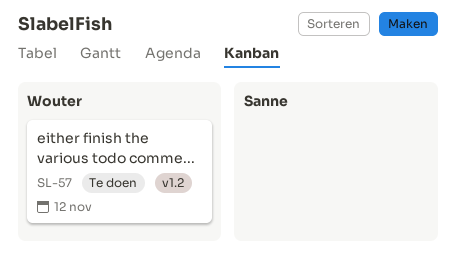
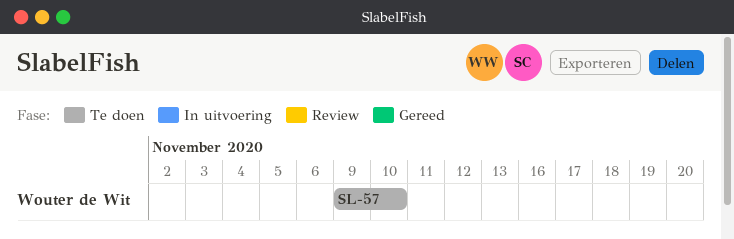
SL-57, due: Nov 12 -> Nov 10

